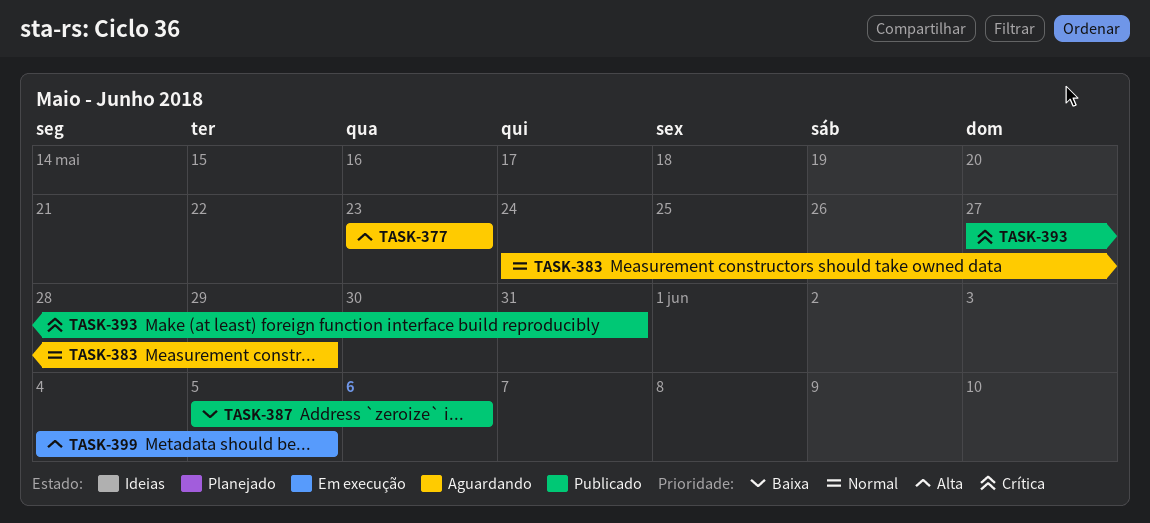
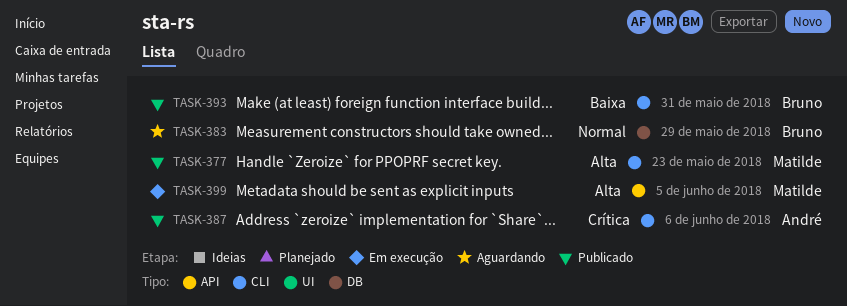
TASK-377, status: Aguardando -> Publicado
TASK-387, priority: Baixa -> Crítica
TASK-393, priority: Crítica -> Baixa

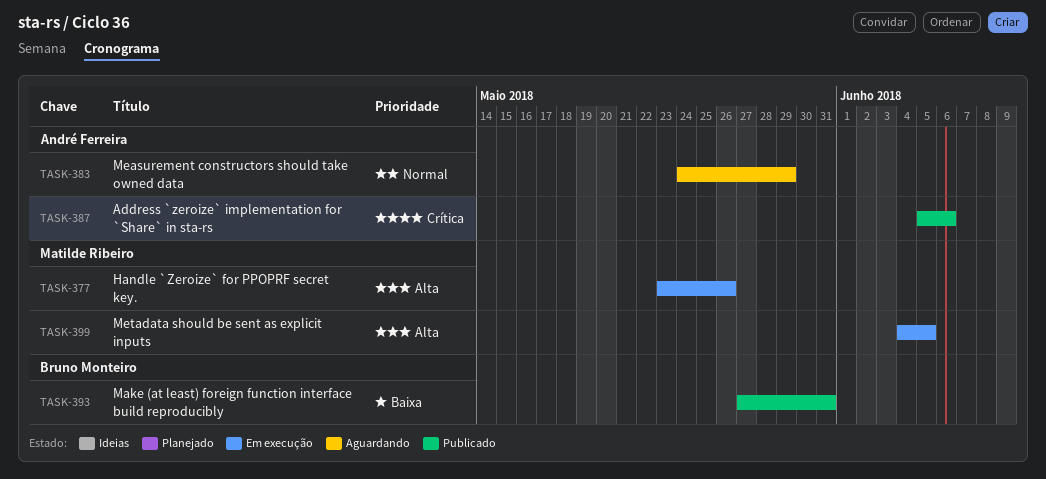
TASK-377, status: Publicado -> Em execução
TASK-377, due: May 23 -> May 26
TASK-383, owner: Bruno Monteiro -> André Ferreira

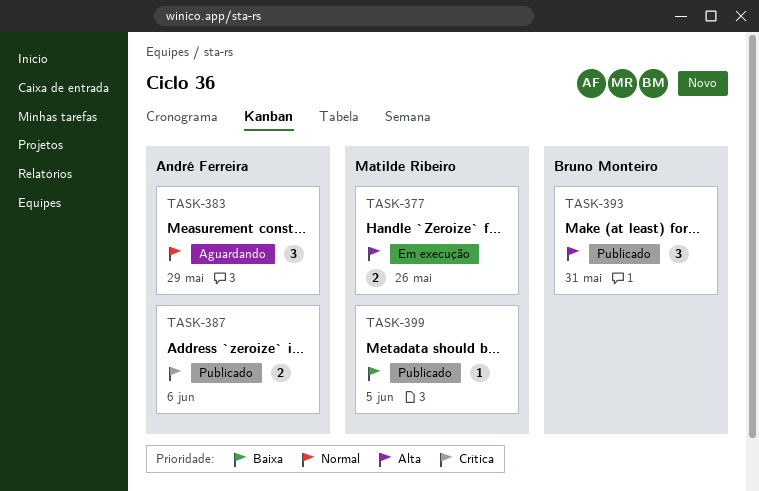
TASK-393, priority: Baixa -> Alta
TASK-399, status: Em execução -> Publicado
TASK-399, priority: Alta -> Baixa

